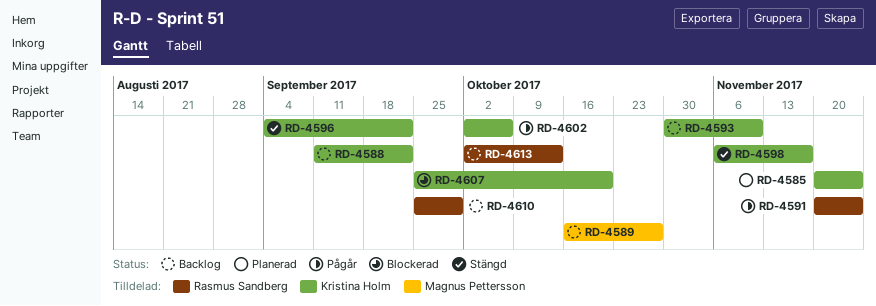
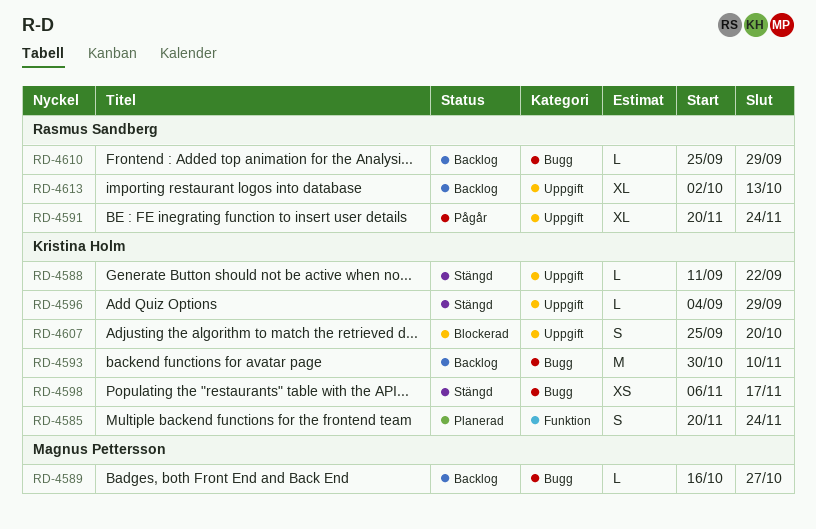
RD-4588, status: Backlog -> Stängd
RD-4596, due: Sep 22 -> Sep 29
RD-4602: present -> none

